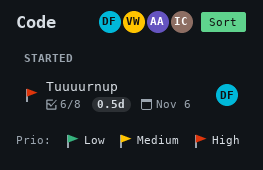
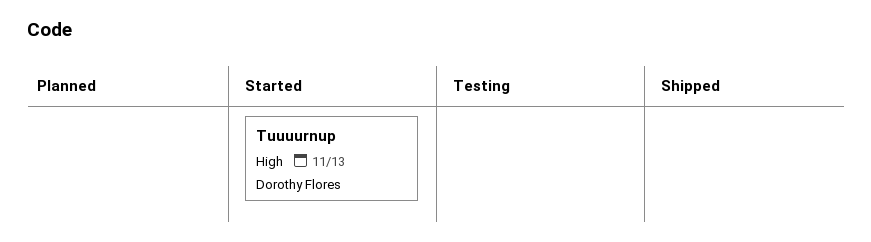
Tuuuurnup, due: Nov 6 -> Nov 13

